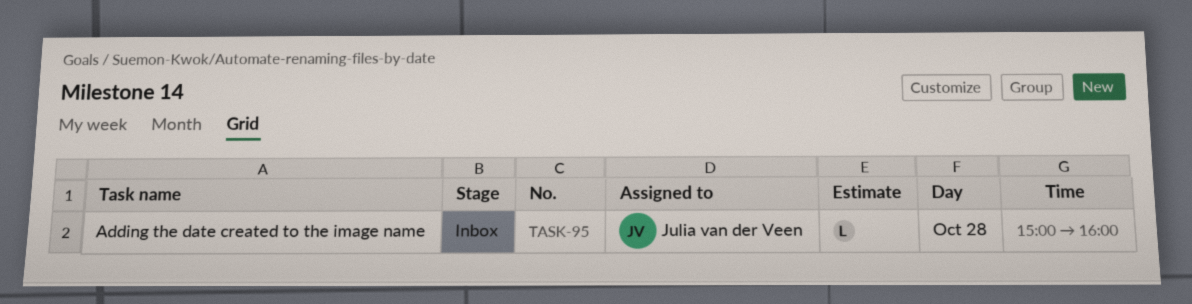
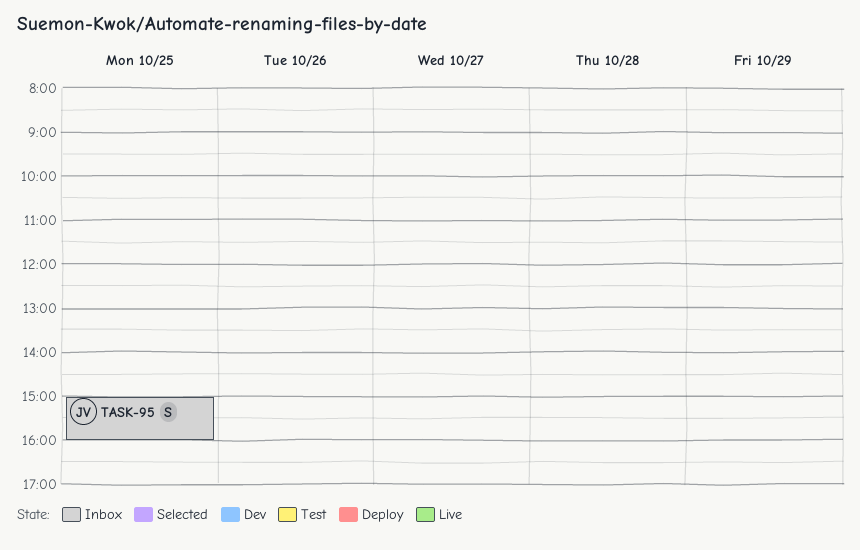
TASK-95, estimate: L -> S
TASK-95, day: Oct 28 -> Oct 25

